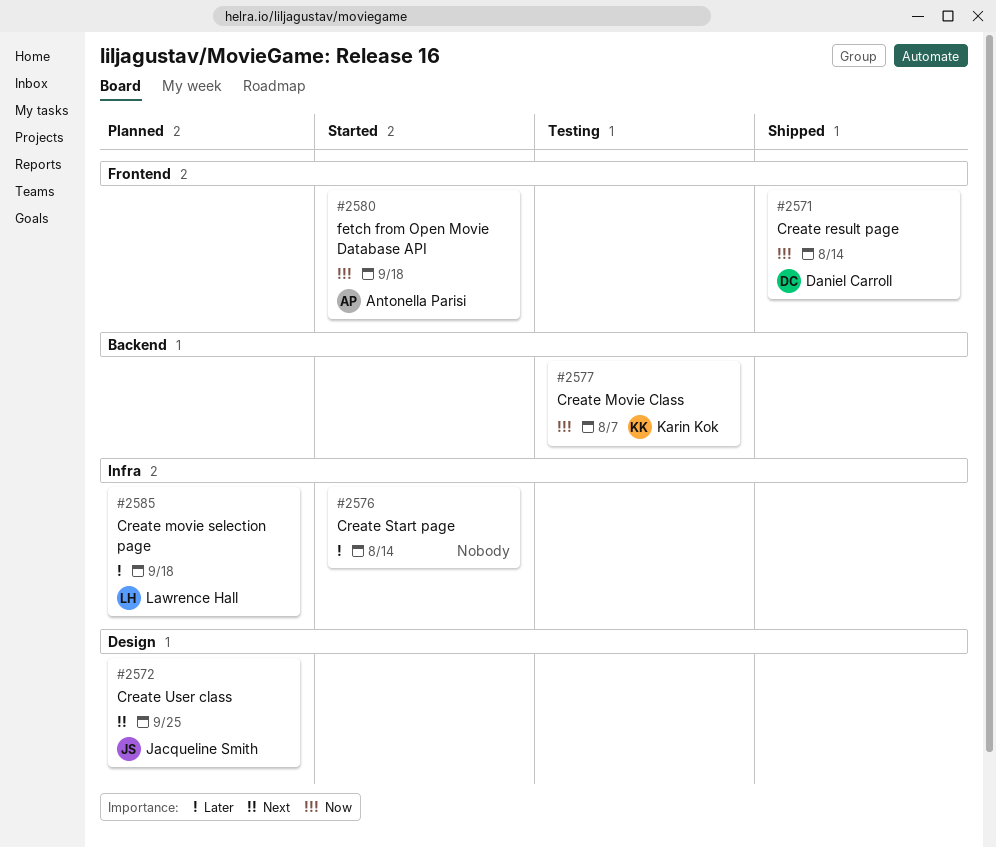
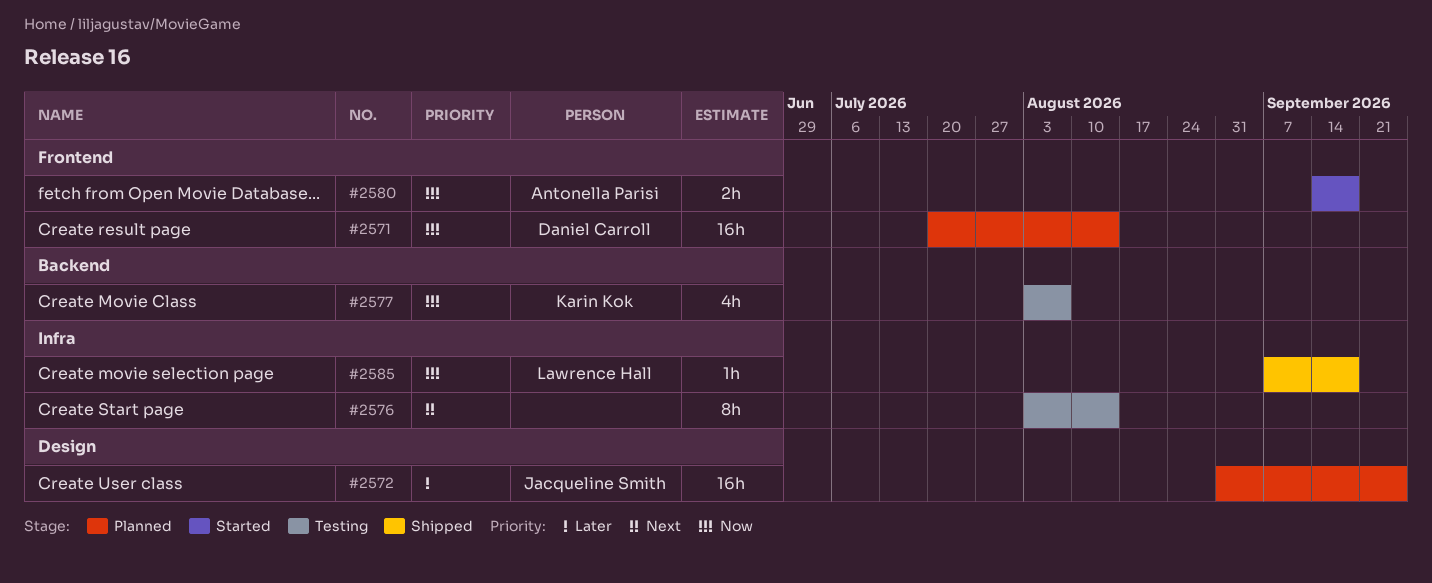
#2571, status: Shipped -> Planned
#2572, priority: Next -> Later
#2576, status: Started -> Testing
#2576, priority: Later -> Next
#2585, status: Planned -> Shipped
#2585, priority: Later -> Now

